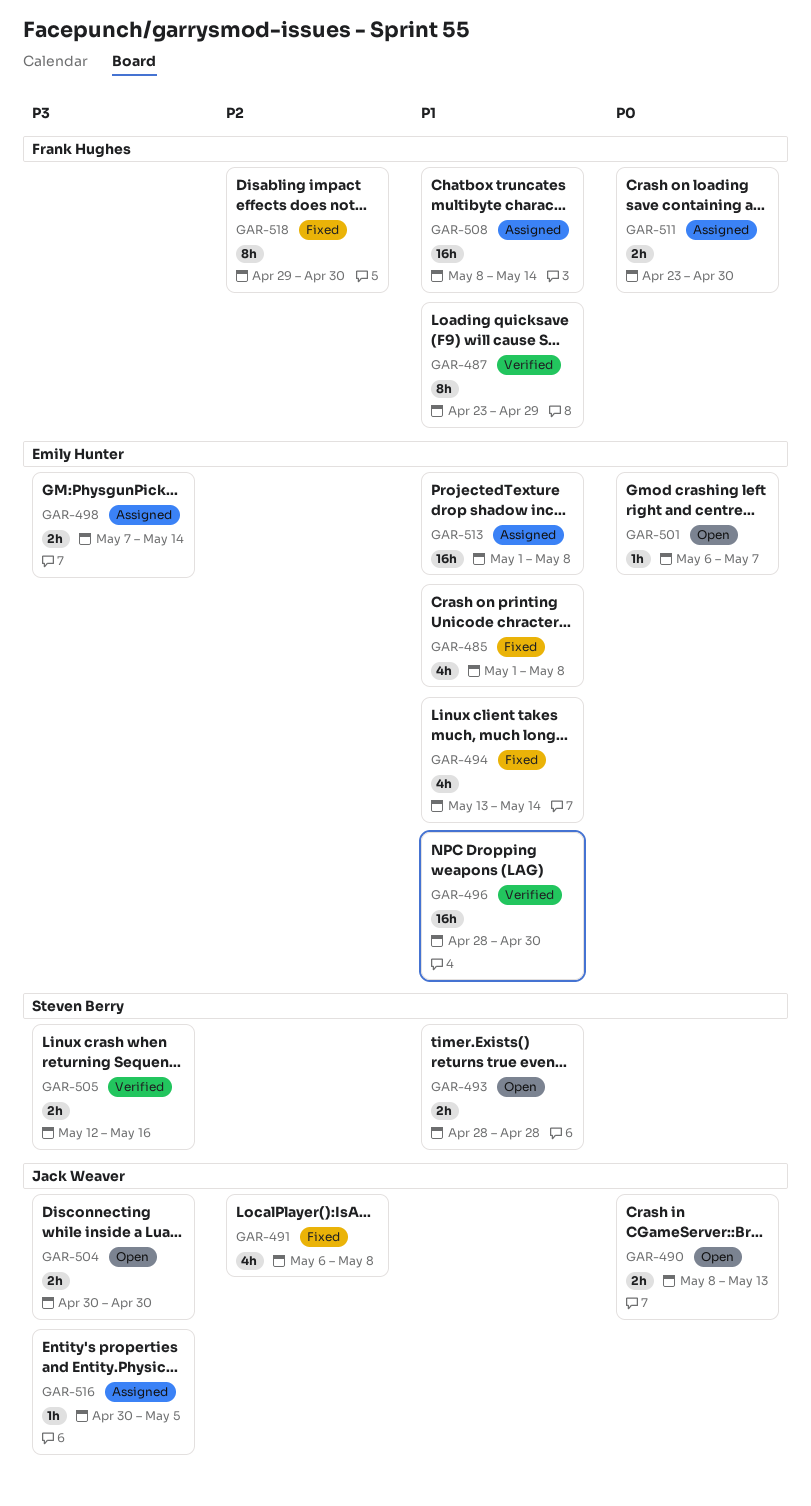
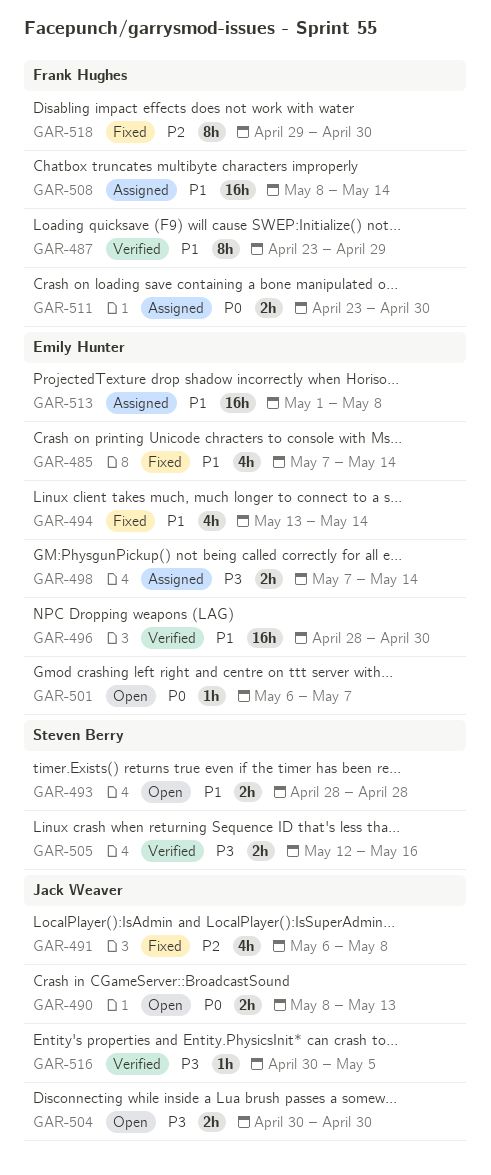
GAR-485, start: May 1 -> May 7
GAR-485, due: May 8 -> May 14
GAR-516, status: Assigned -> Verified

